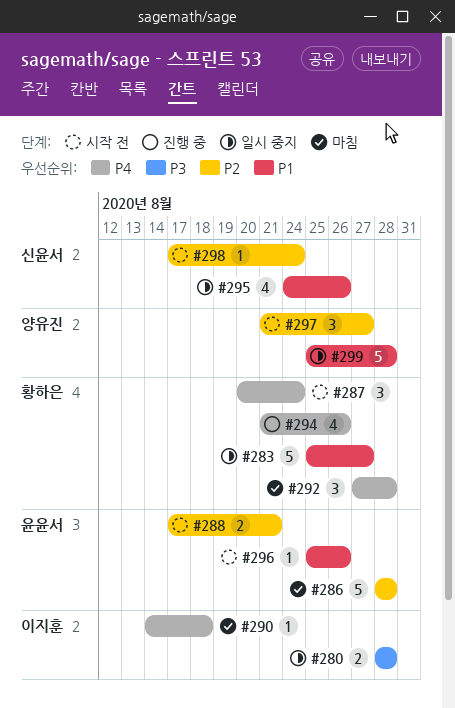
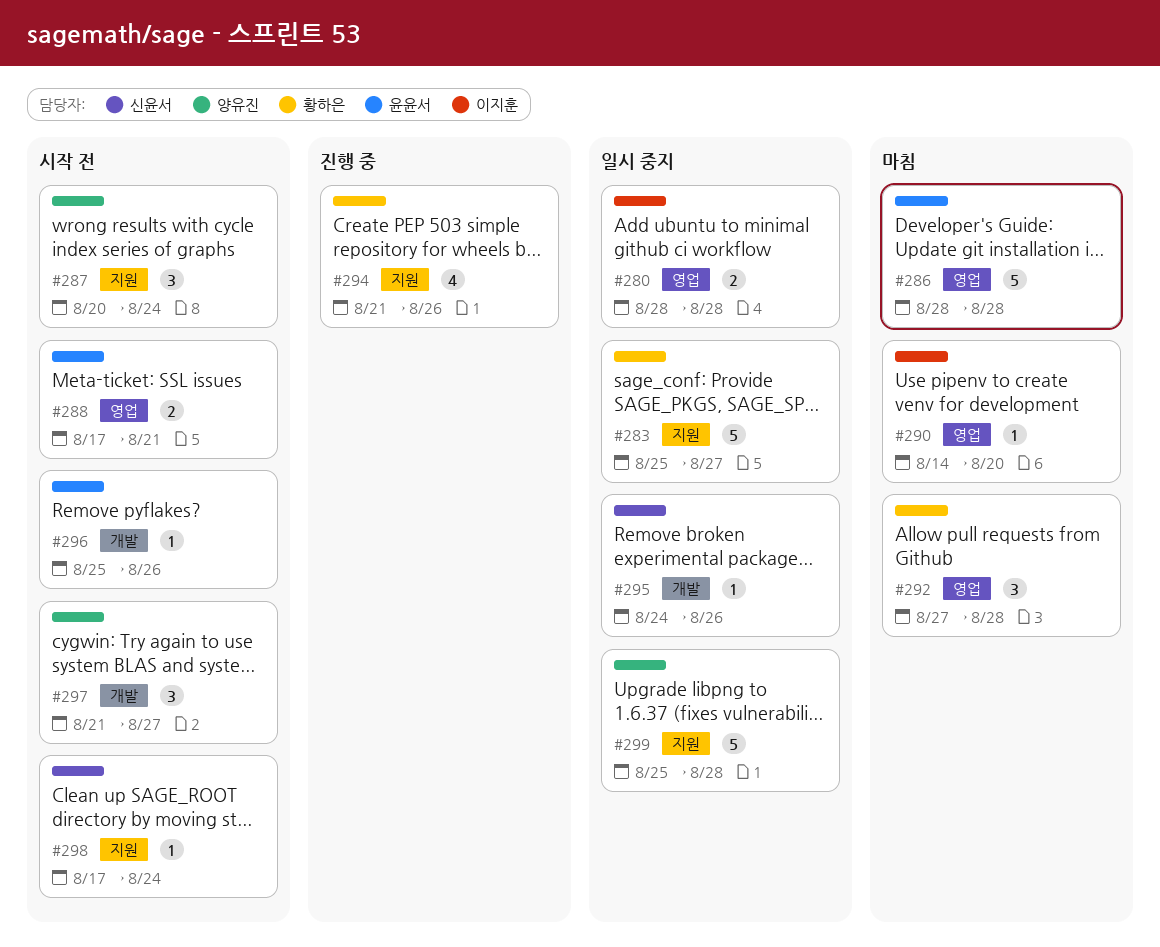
#287, owner: 황하은 -> 양유진
#290, due: Aug 18 -> Aug 20
#295, estimate: 4 -> 1

